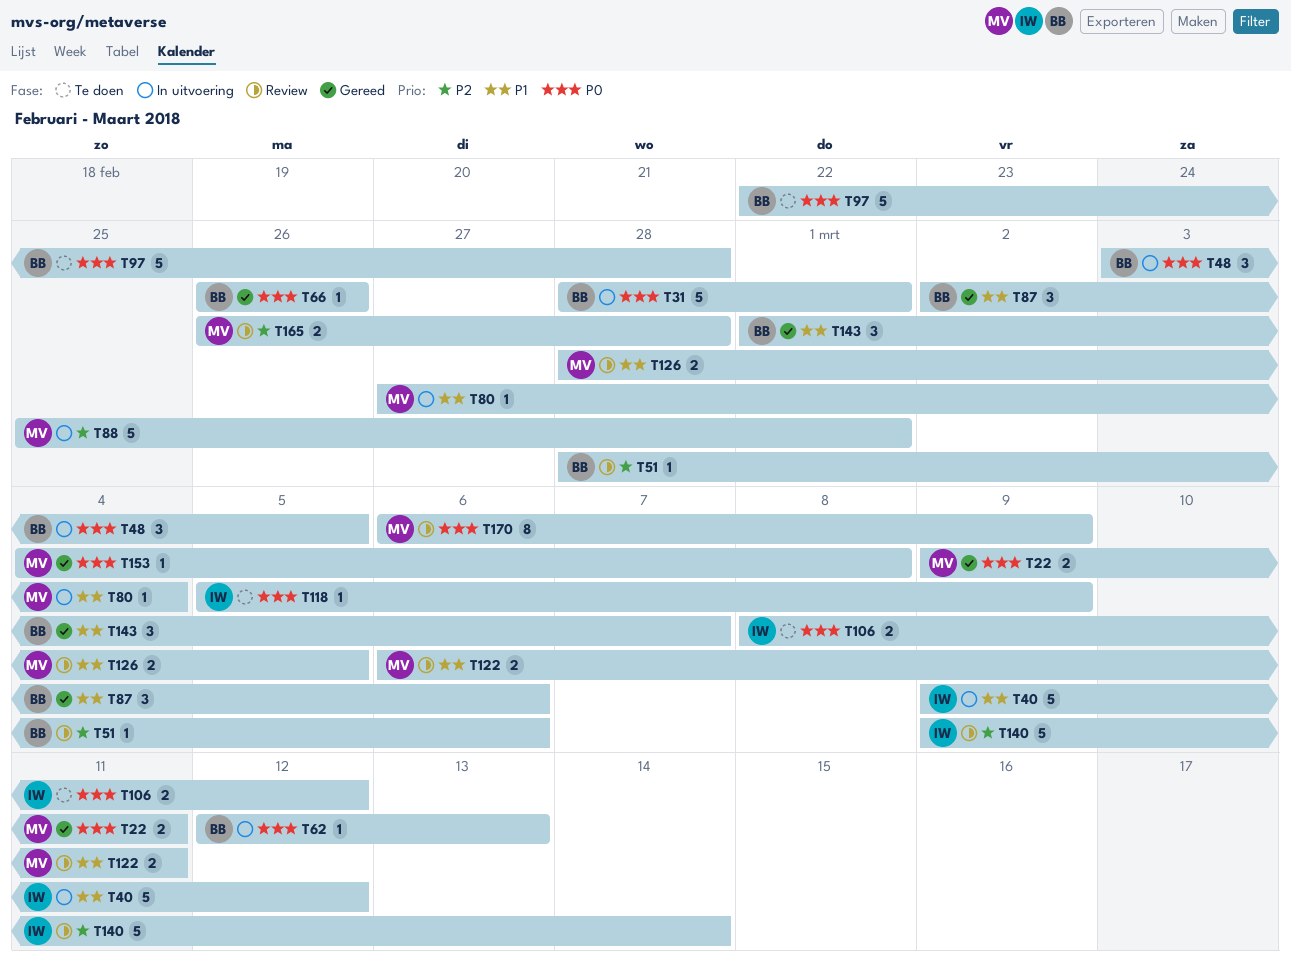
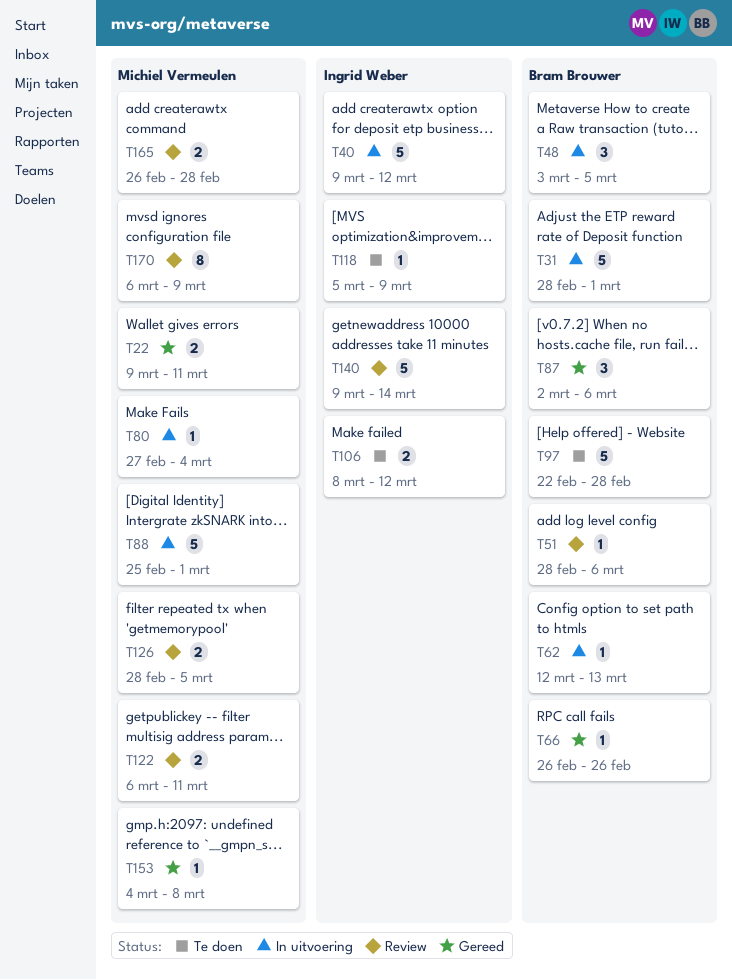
T143: present -> none

